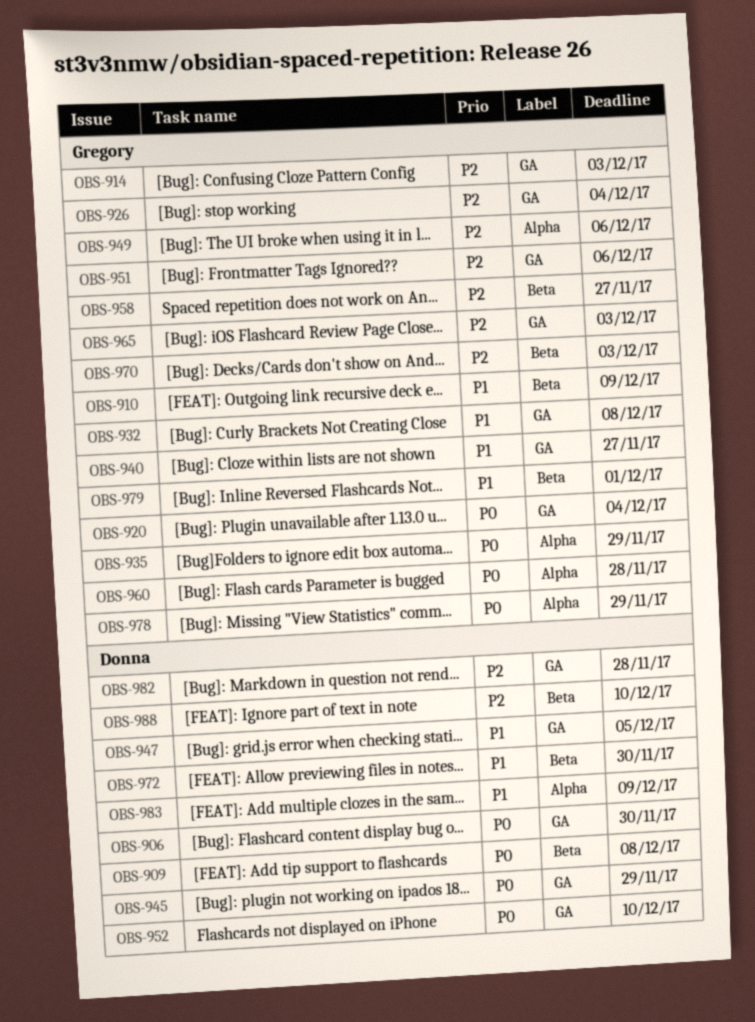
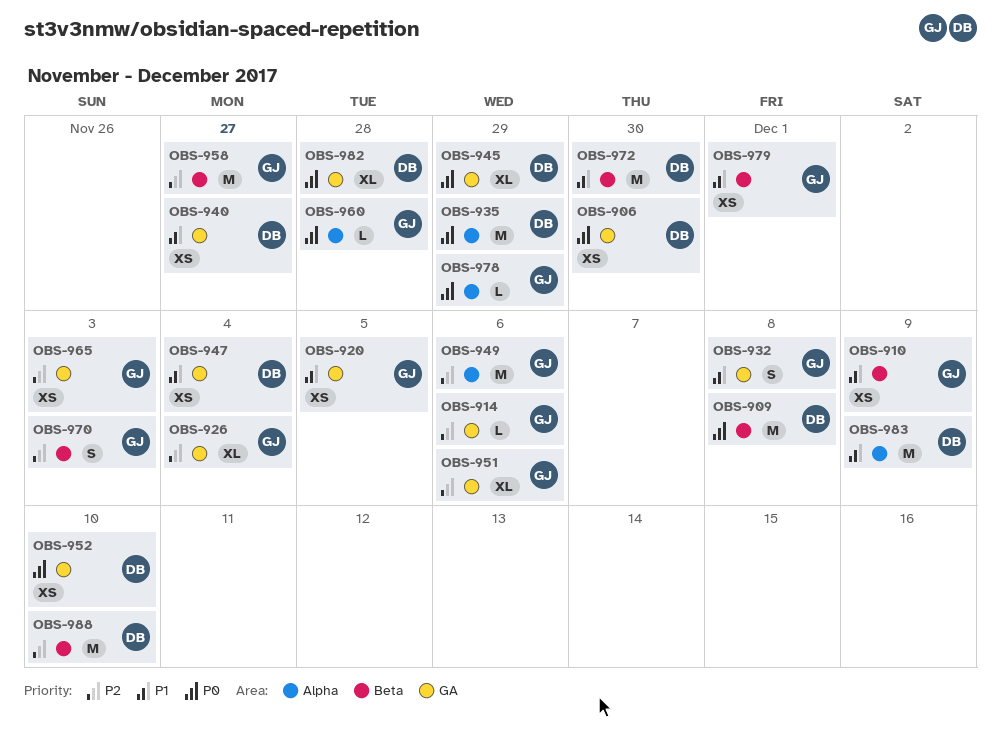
OBS-914, due: Dec 3 -> Dec 6
OBS-920, priority: P0 -> P1
OBS-920, due: Dec 4 -> Dec 5
OBS-935, owner: Gregory -> Donna
OBS-940, owner: Gregory -> Donna
OBS-947, due: Dec 5 -> Dec 4
OBS-982, priority: P2 -> P0

